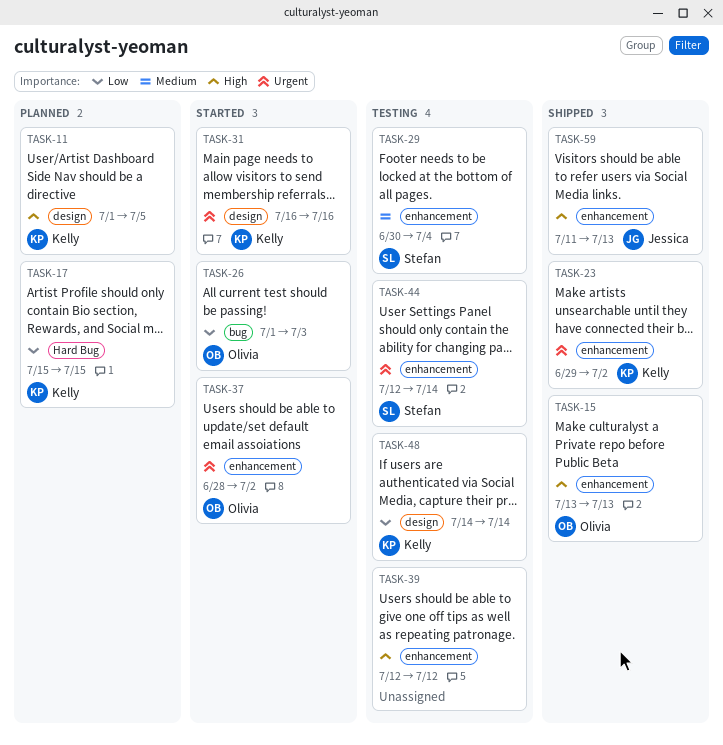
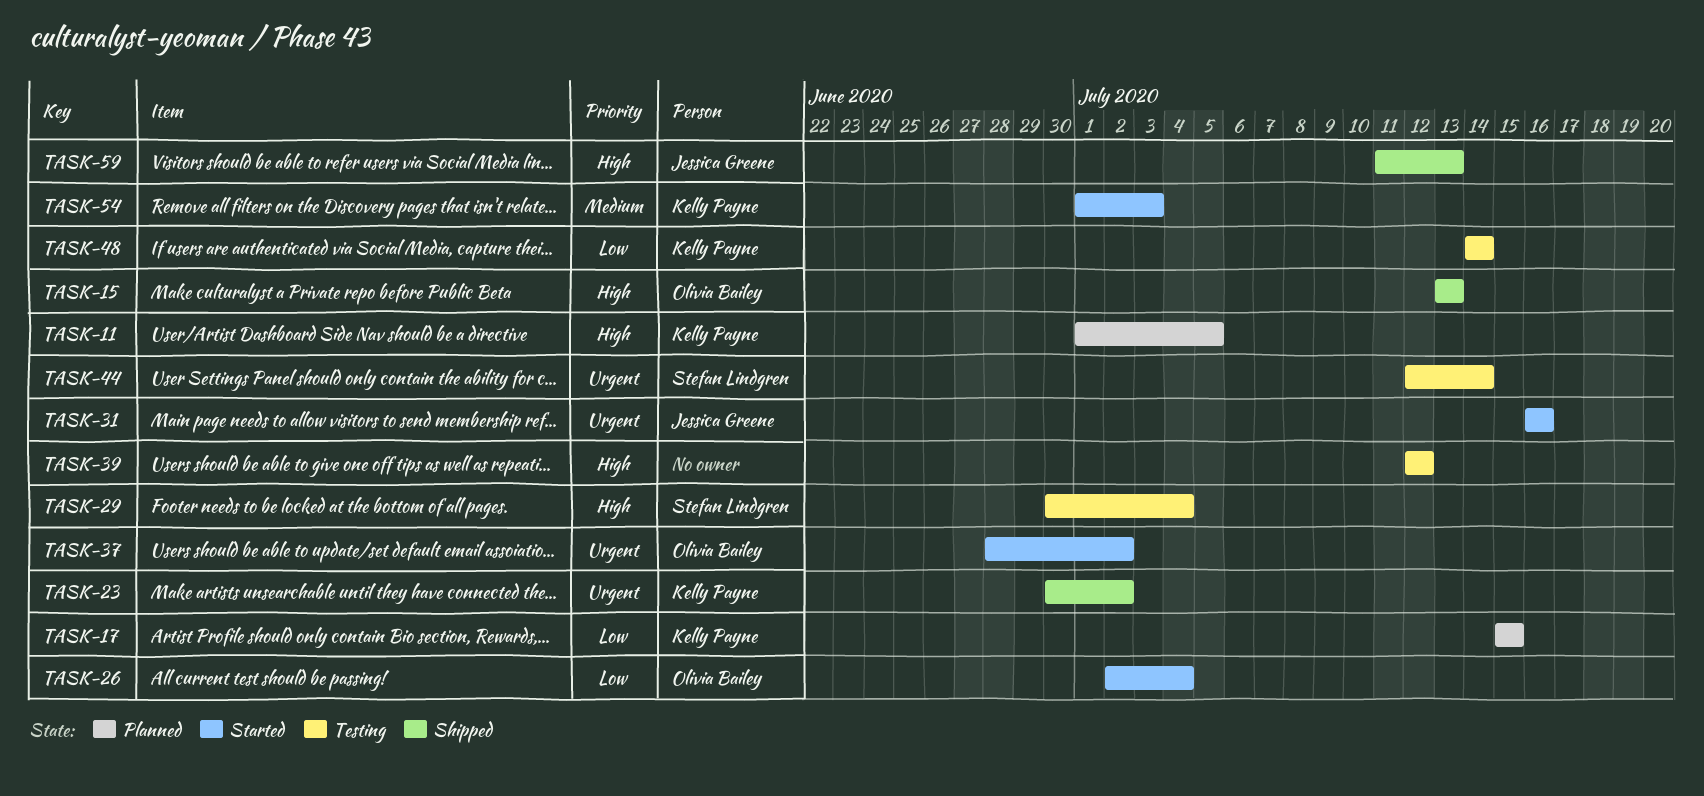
TASK-23, start: Jun 29 -> Jun 30
TASK-26, start: Jul 1 -> Jul 2
TASK-26, due: Jul 3 -> Jul 4
TASK-29, priority: Medium -> High
TASK-31, owner: Kelly Payne -> Jessica Greene
TASK-54: none -> present

